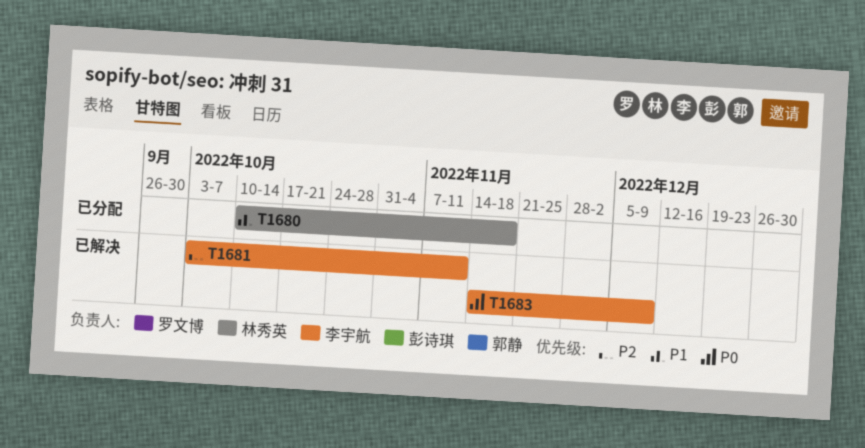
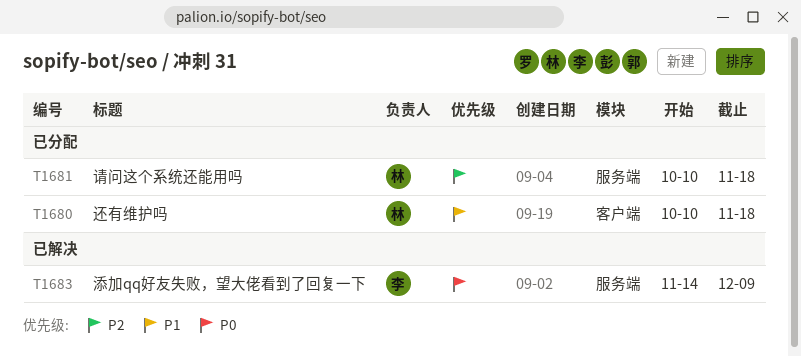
T1681, status: 已解决 -> 已分配
T1681, owner: 李宇航 -> 林秀英
T1681, start: Oct 3 -> Oct 10
T1681, due: Nov 11 -> Nov 18

